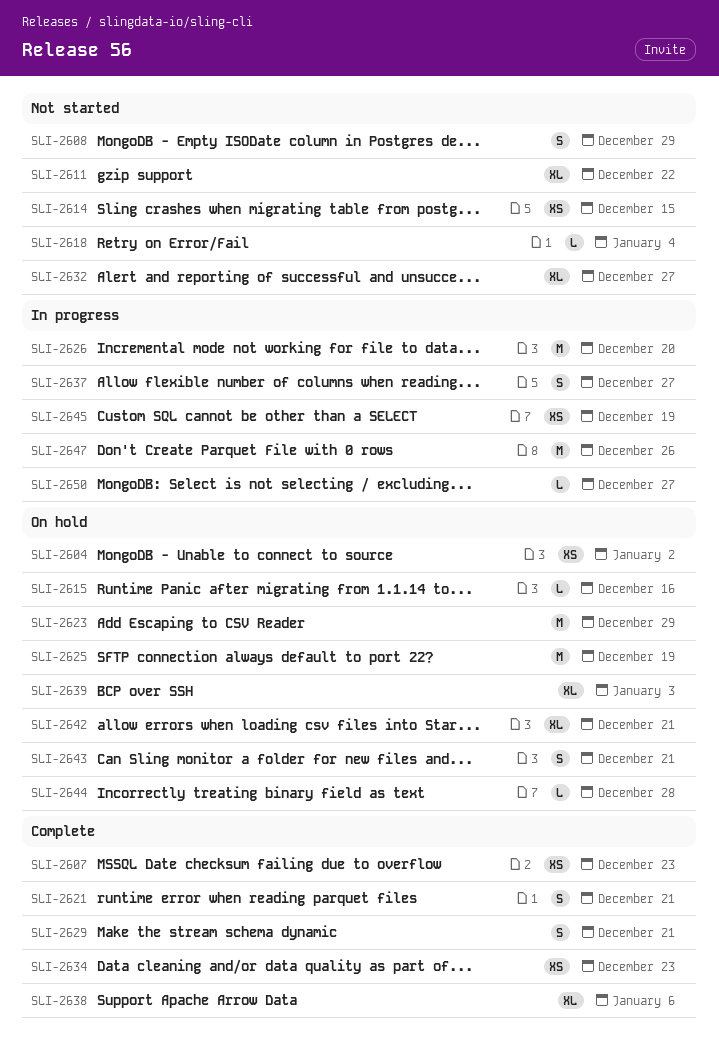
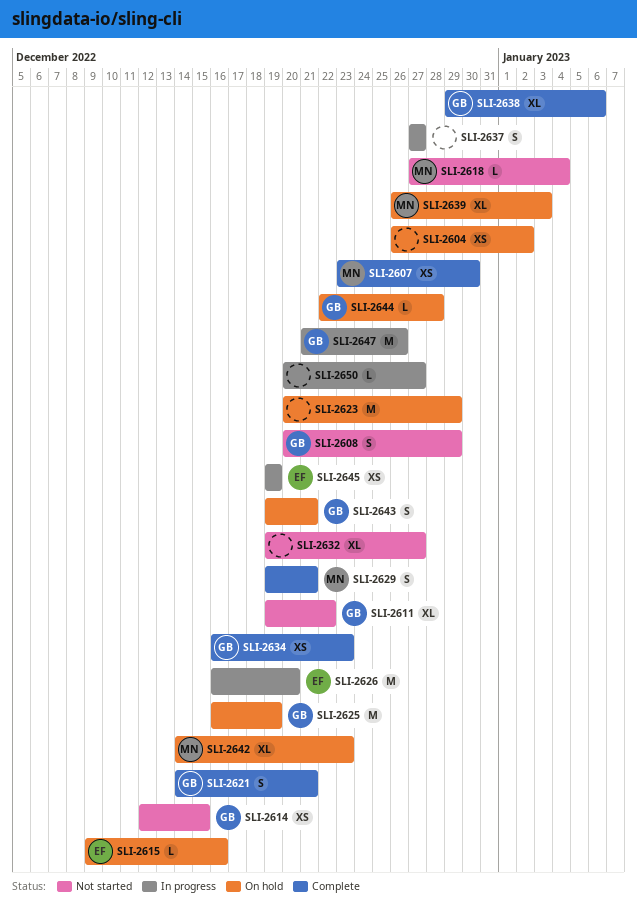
SLI-2607, due: Dec 23 -> Dec 30
SLI-2642, due: Dec 21 -> Dec 23

